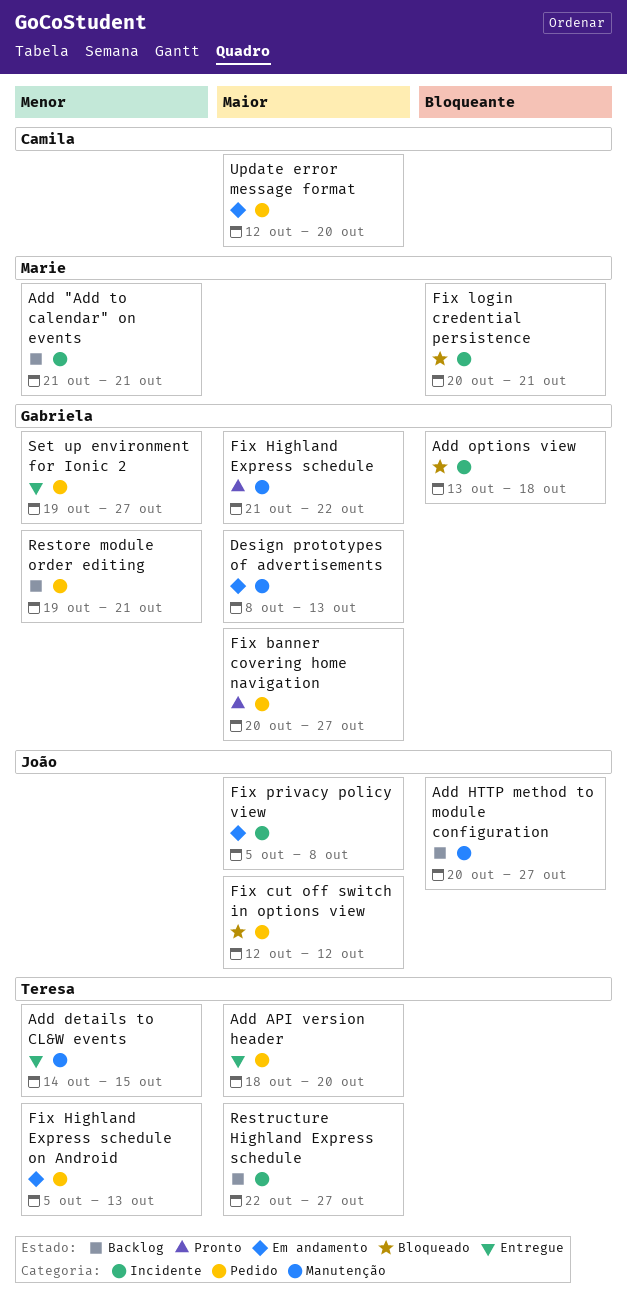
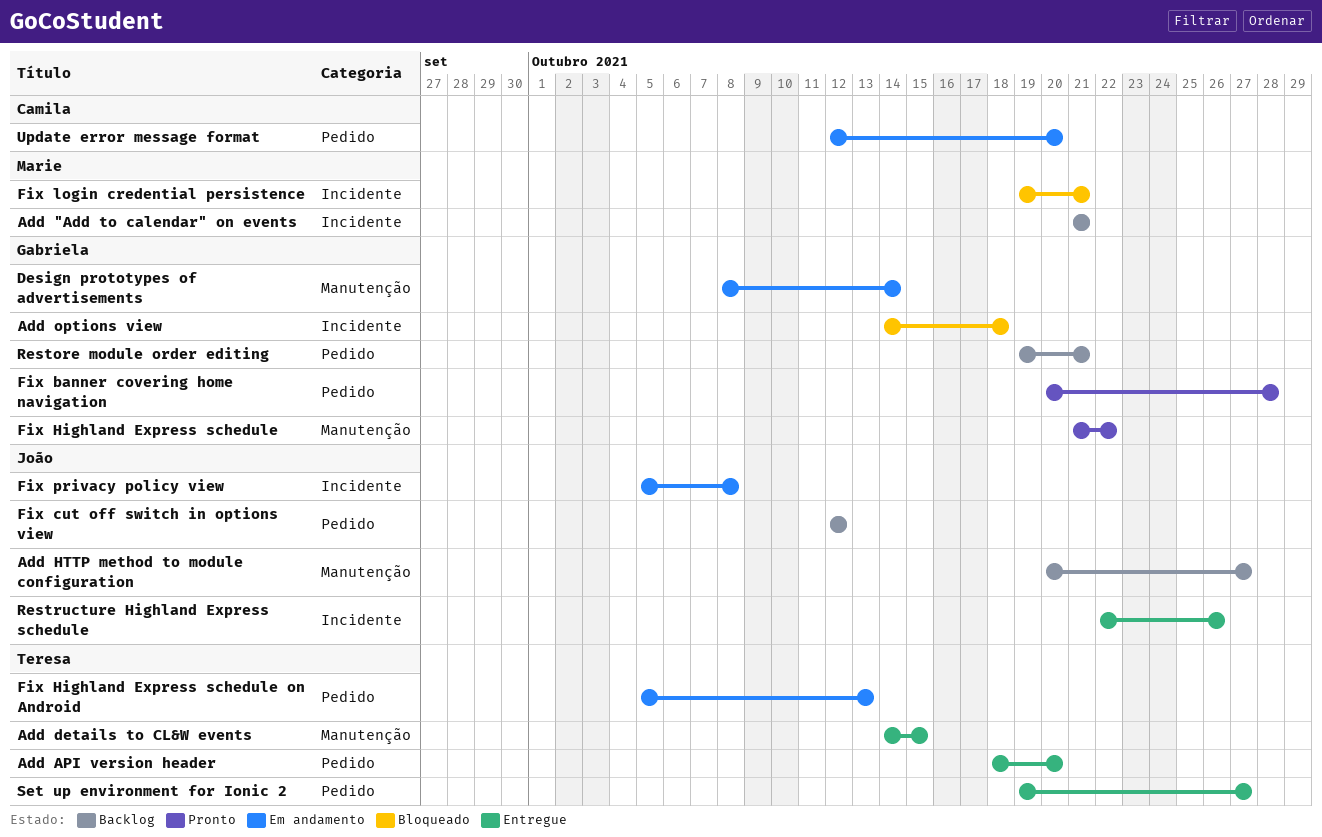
Add options view, start: Oct 13 -> Oct 14
Design prototypes of advertisements, due: Oct 13 -> Oct 14
Fix banner covering home navigation, due: Oct 27 -> Oct 28
Fix cut off switch in options view, status: Bloqueado -> Backlog
Fix login credential persistence, start: Oct 20 -> Oct 19
Restructure Highland Express schedule, status: Backlog -> Entregue
Restructure Highland Express schedule, owner: Teresa -> João
Restructure Highland Express schedule, due: Oct 27 -> Oct 26
Set up environment for Ionic 2, owner: Gabriela -> Teresa

